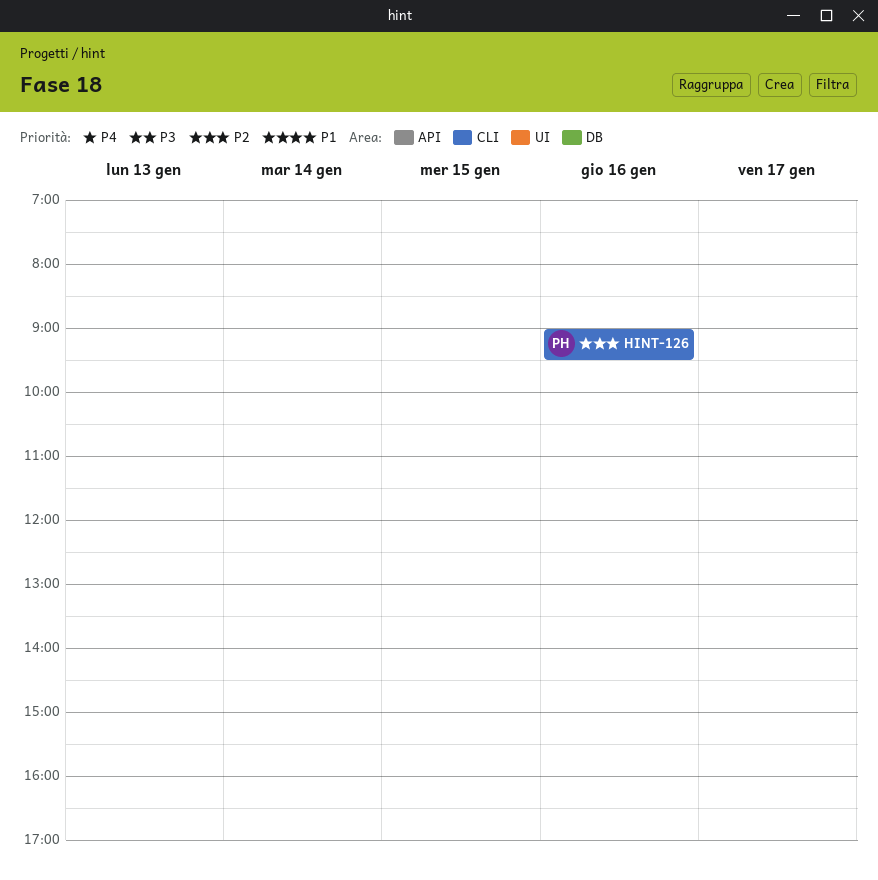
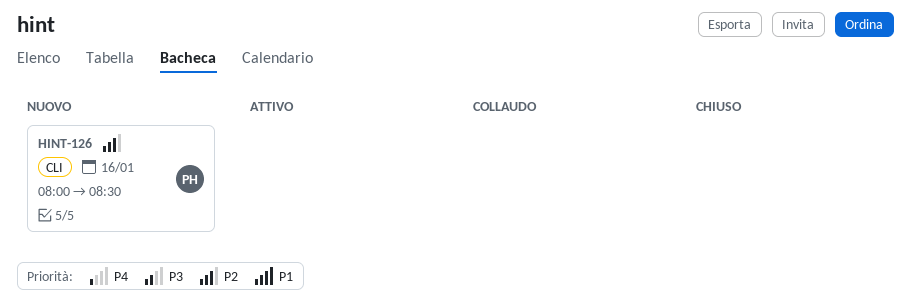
HINT-126, begins: 09:00 -> 08:00
HINT-126, ends: 09:30 -> 08:30

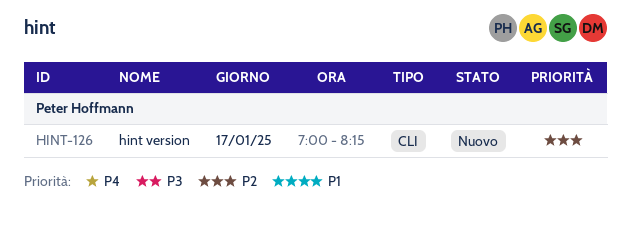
HINT-126, day: Jan 16 -> Jan 17
HINT-126, begins: 08:00 -> 07:00
HINT-126, ends: 08:30 -> 08:15

